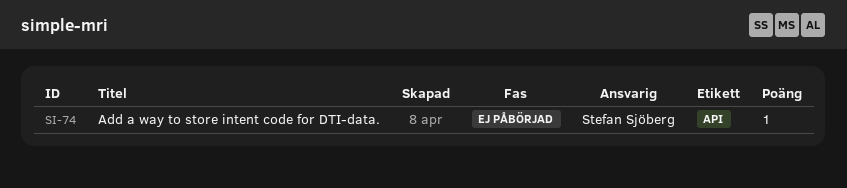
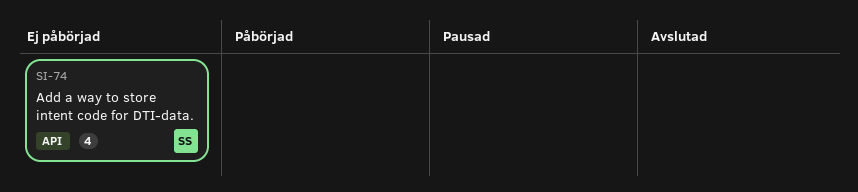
SI-74, estimate: 1 -> 4

